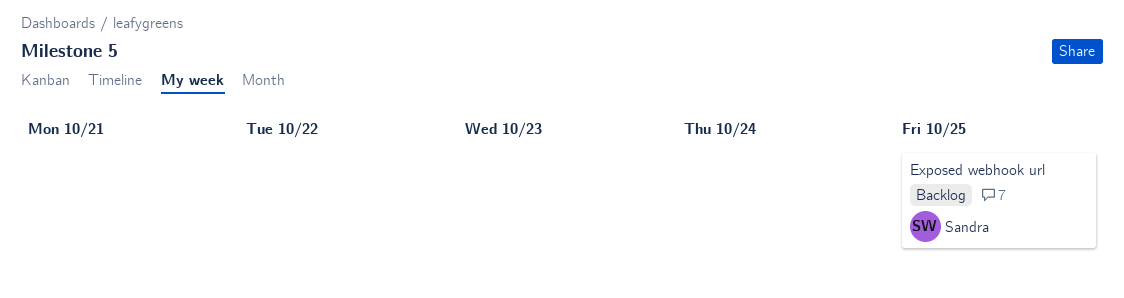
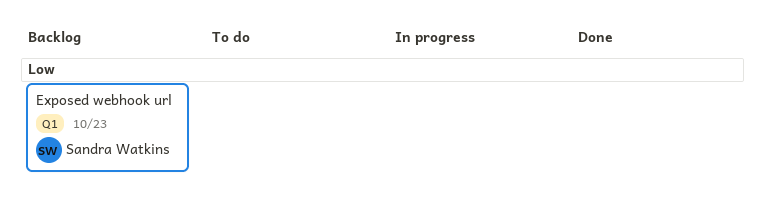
Exposed webhook url, due: Oct 25 -> Oct 23

